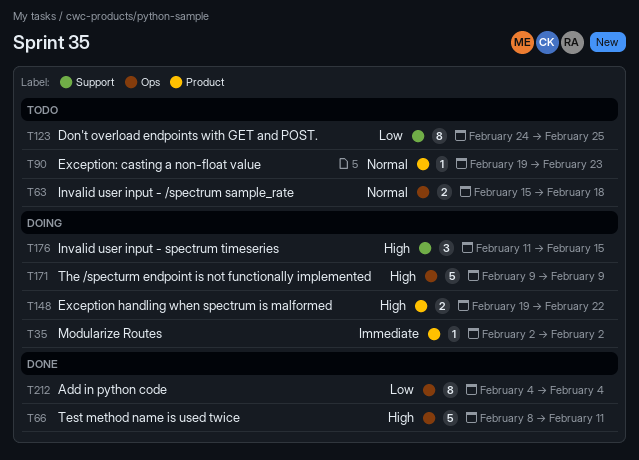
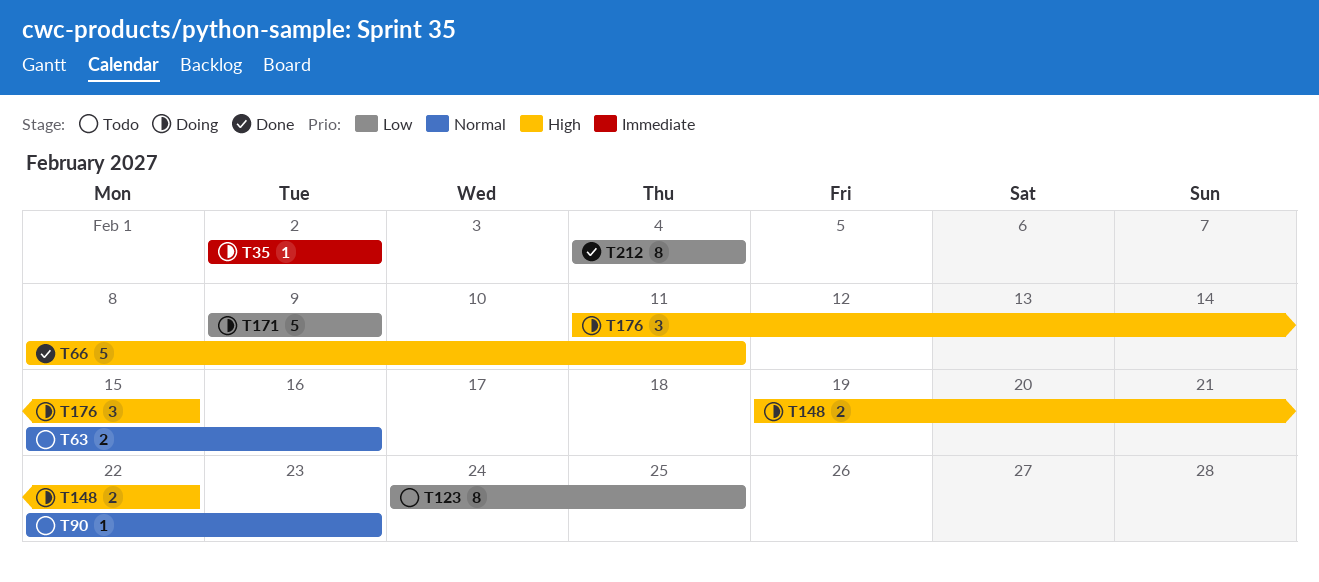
T63, due: Feb 18 -> Feb 16
T90, start: Feb 19 -> Feb 22
T171, priority: High -> Low

